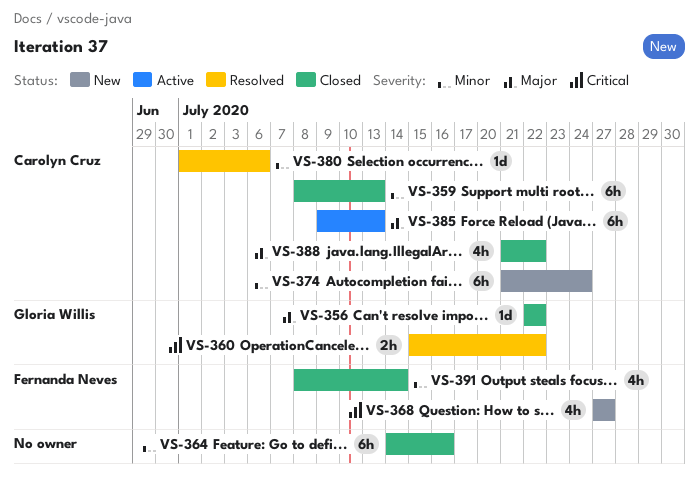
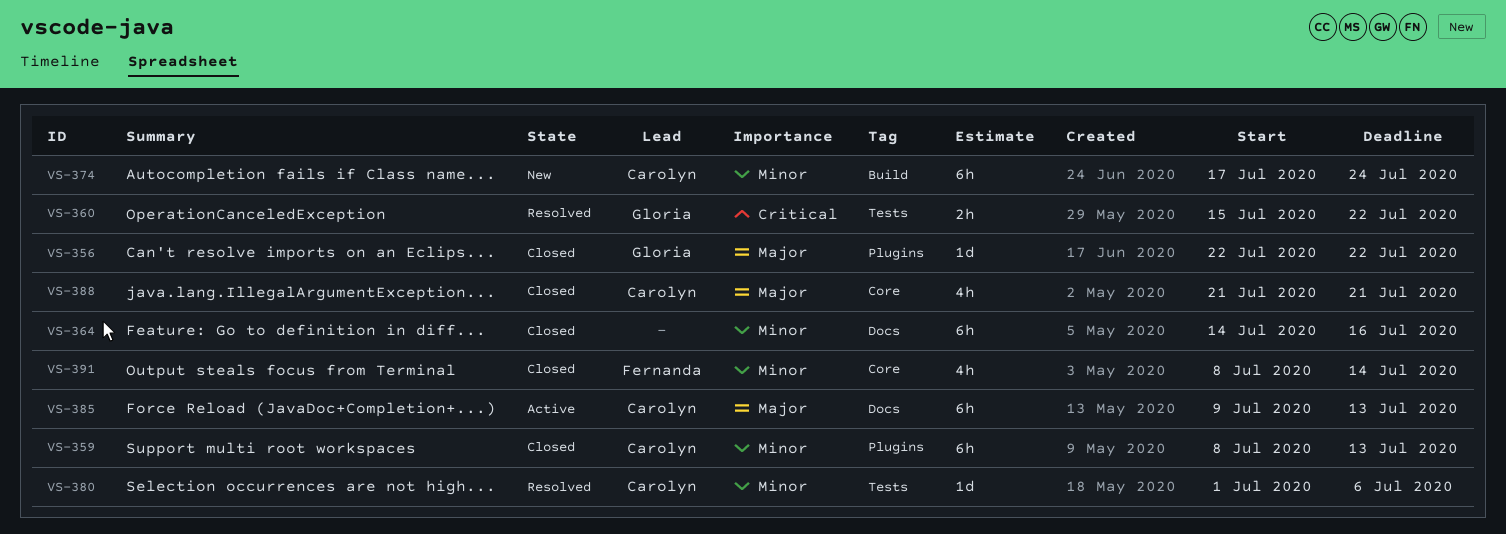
VS-368: present -> none
VS-374, start: Jul 21 -> Jul 17
VS-388, due: Jul 22 -> Jul 21

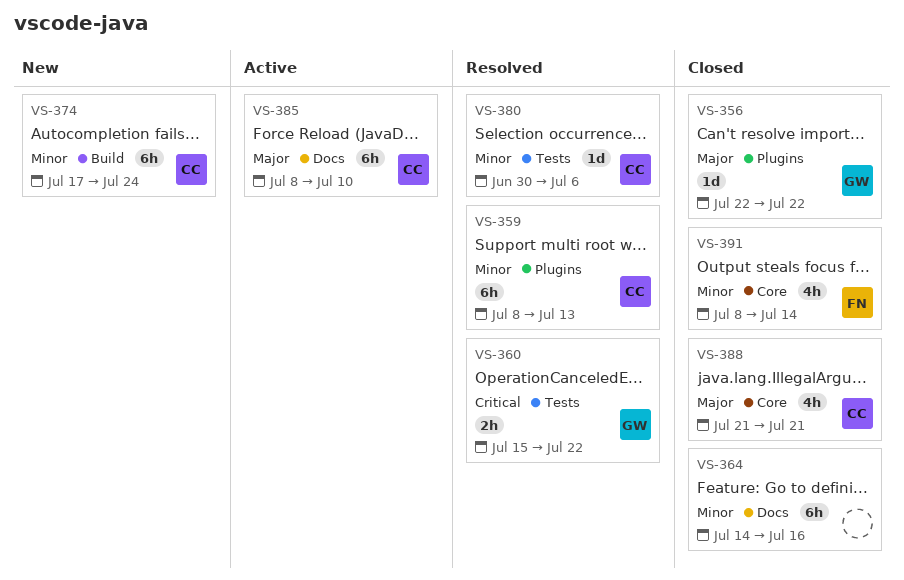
VS-359, status: Closed -> Resolved
VS-380, start: Jul 1 -> Jun 30
VS-385, start: Jul 9 -> Jul 8
VS-385, due: Jul 13 -> Jul 10

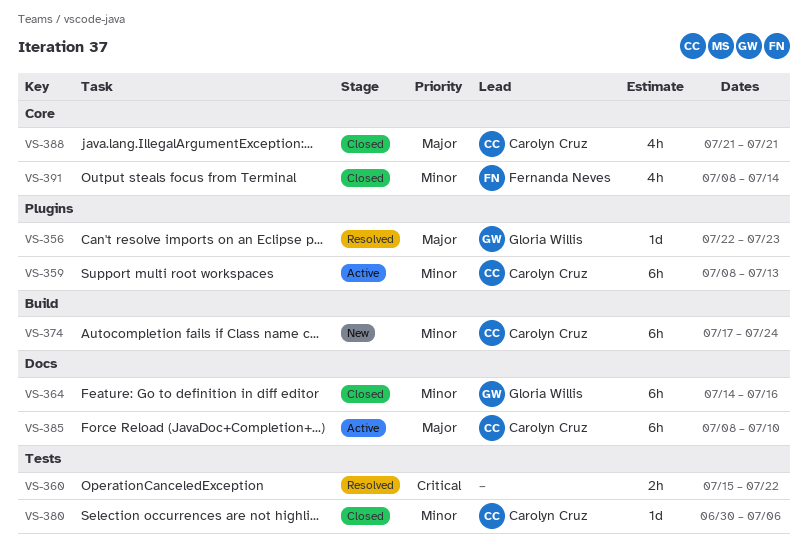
VS-356, status: Closed -> Resolved
VS-356, due: Jul 22 -> Jul 23
VS-359, status: Resolved -> Active
VS-360, owner: Gloria Willis -> none
VS-364, owner: none -> Gloria Willis
VS-380, status: Resolved -> Closed

